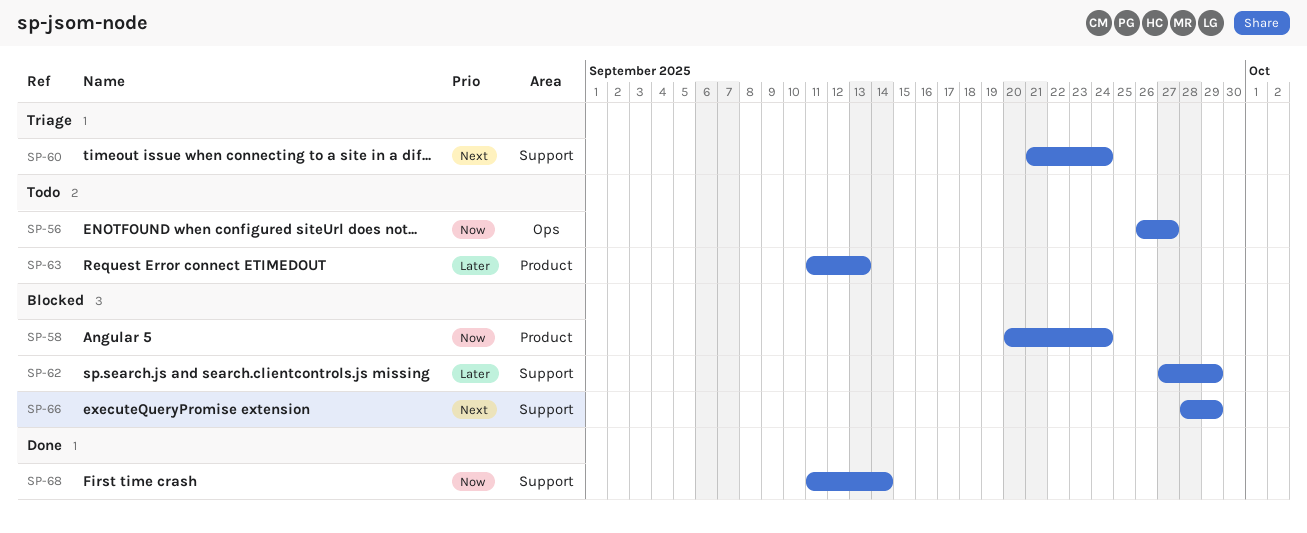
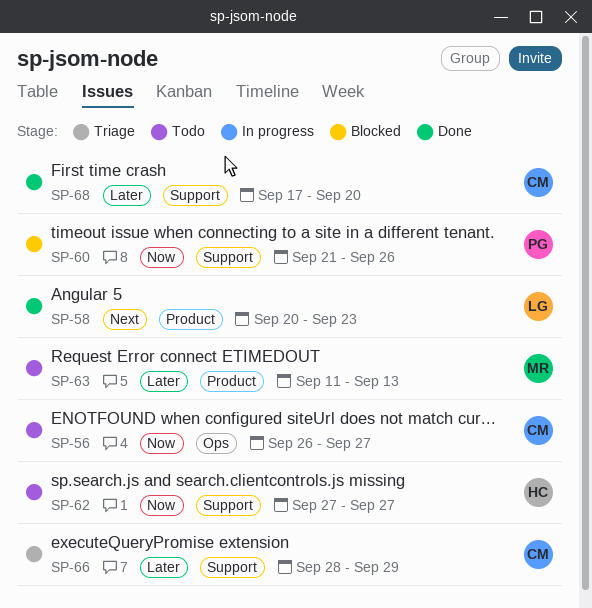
SP-58, status: Blocked -> Done
SP-58, priority: Now -> Next
SP-58, due: Sep 24 -> Sep 23
SP-60, status: Triage -> Blocked
SP-60, priority: Next -> Now
SP-60, due: Sep 24 -> Sep 26
SP-62, status: Blocked -> Todo
SP-62, priority: Later -> Now
SP-62, due: Sep 29 -> Sep 27
SP-66, status: Blocked -> Triage
SP-66, priority: Next -> Later
SP-68, priority: Now -> Later
SP-68, start: Sep 11 -> Sep 17
SP-68, due: Sep 14 -> Sep 20

